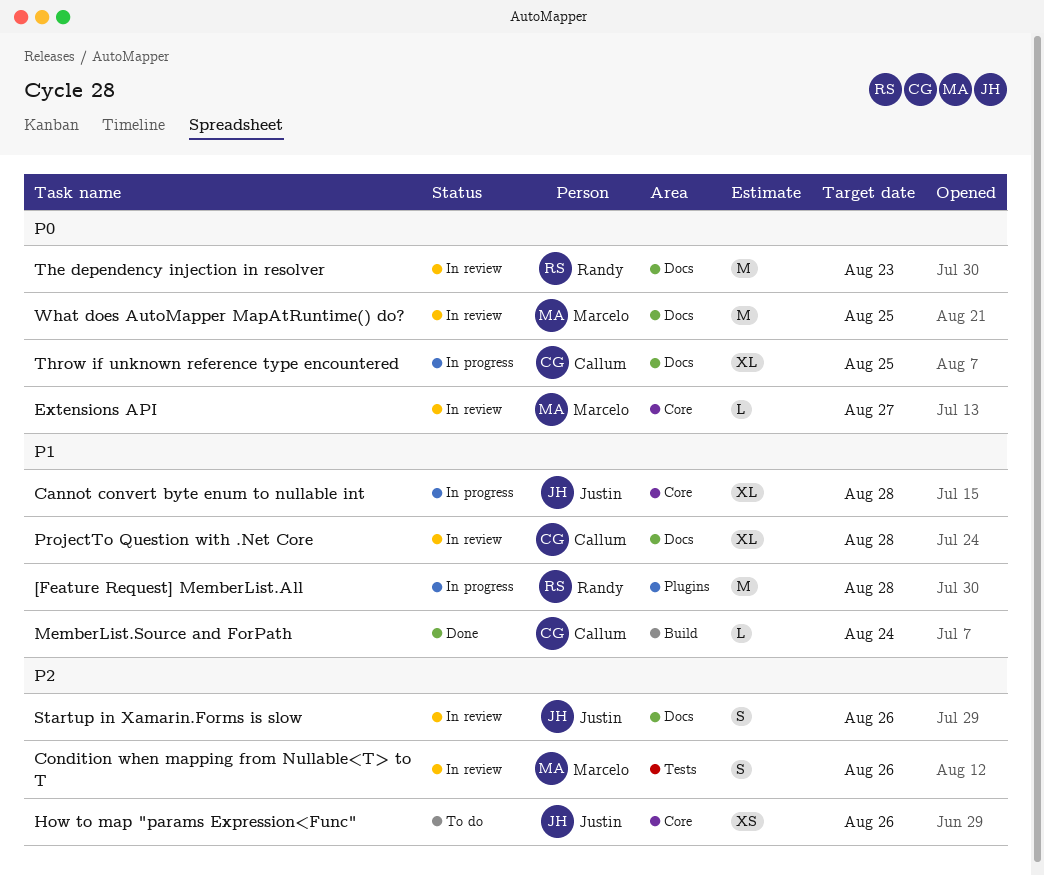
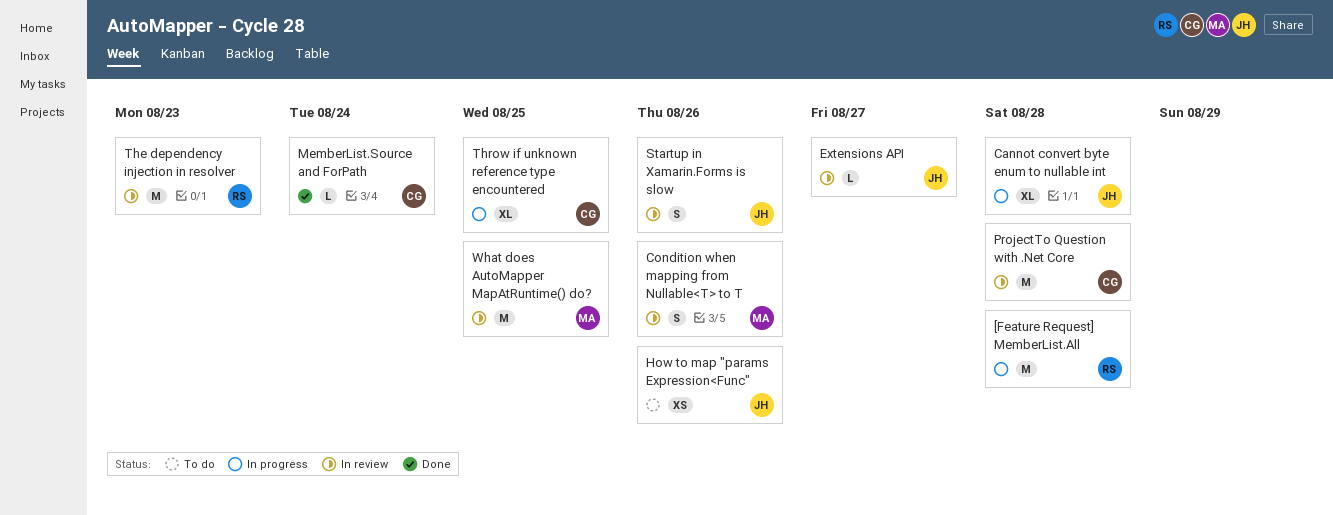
Extensions API, owner: Marcelo -> Justin
ProjectTo Question with .Net Core, estimate: XL -> M

